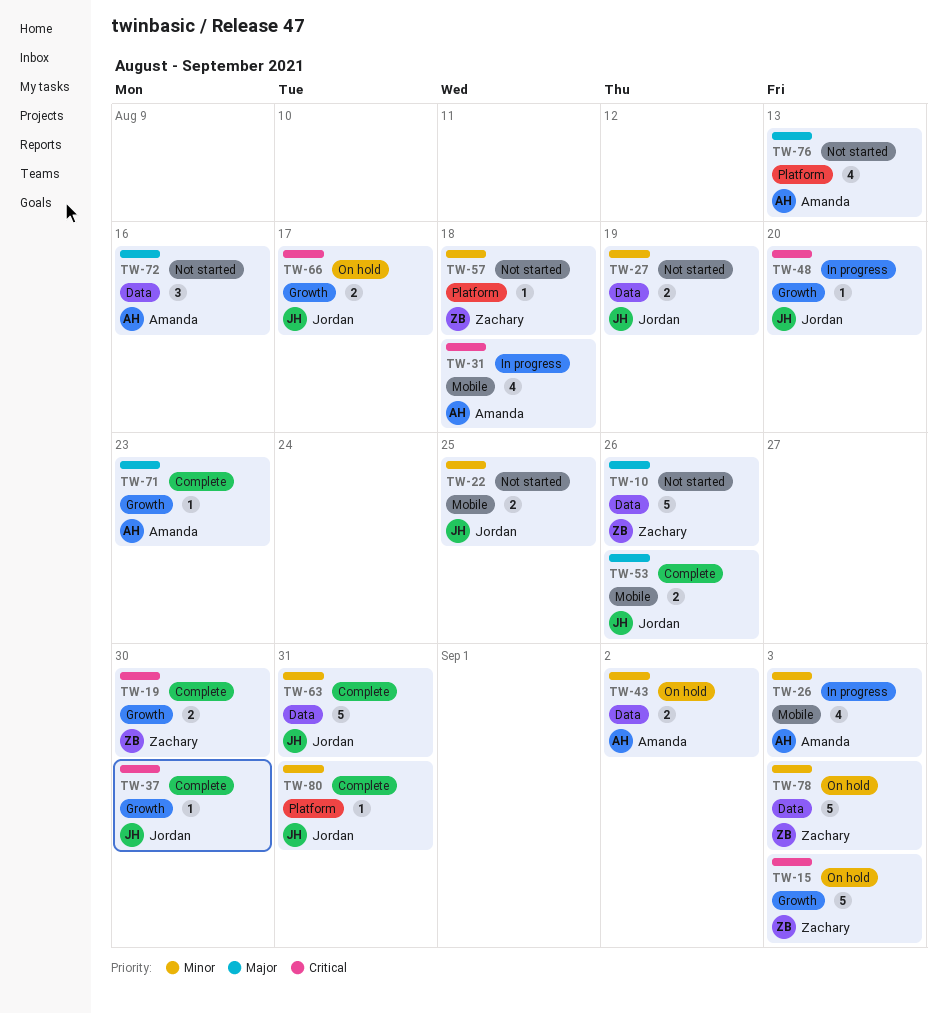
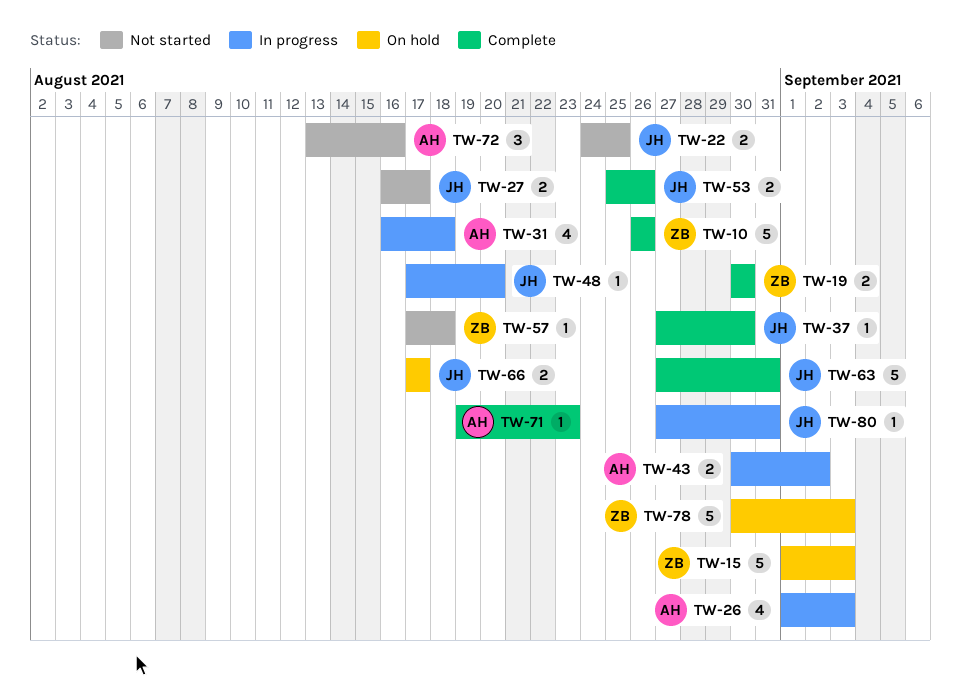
TW-10, status: Not started -> Complete
TW-27, due: Aug 19 -> Aug 17
TW-43, status: On hold -> In progress
TW-76: present -> none
TW-80, status: Complete -> In progress

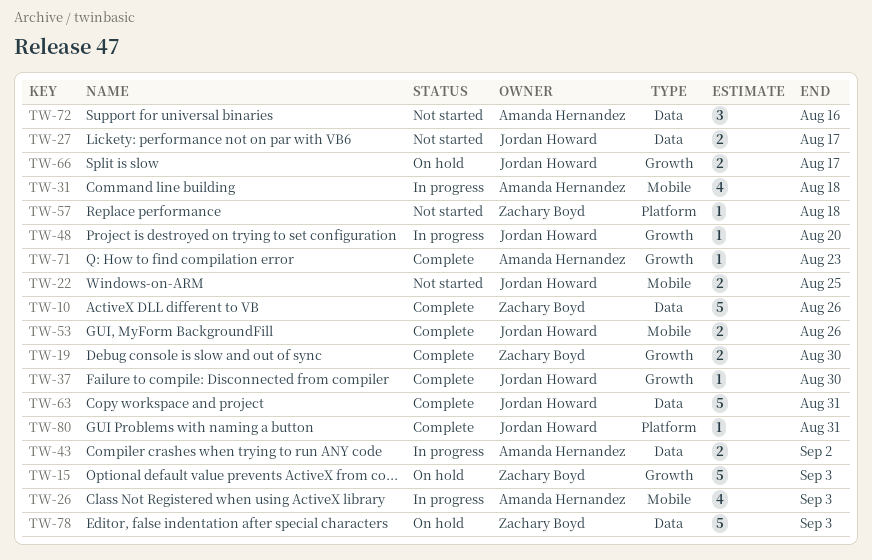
TW-80, status: In progress -> Complete

